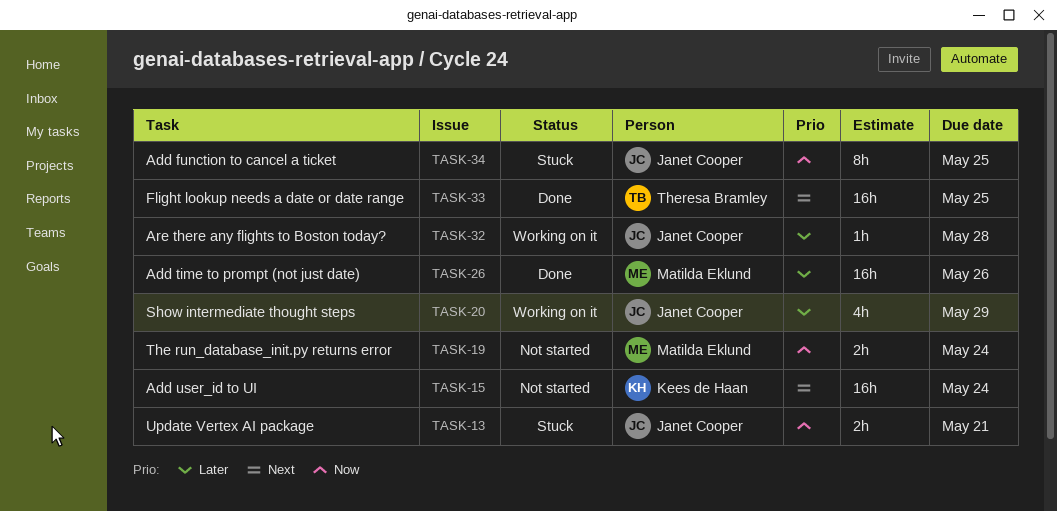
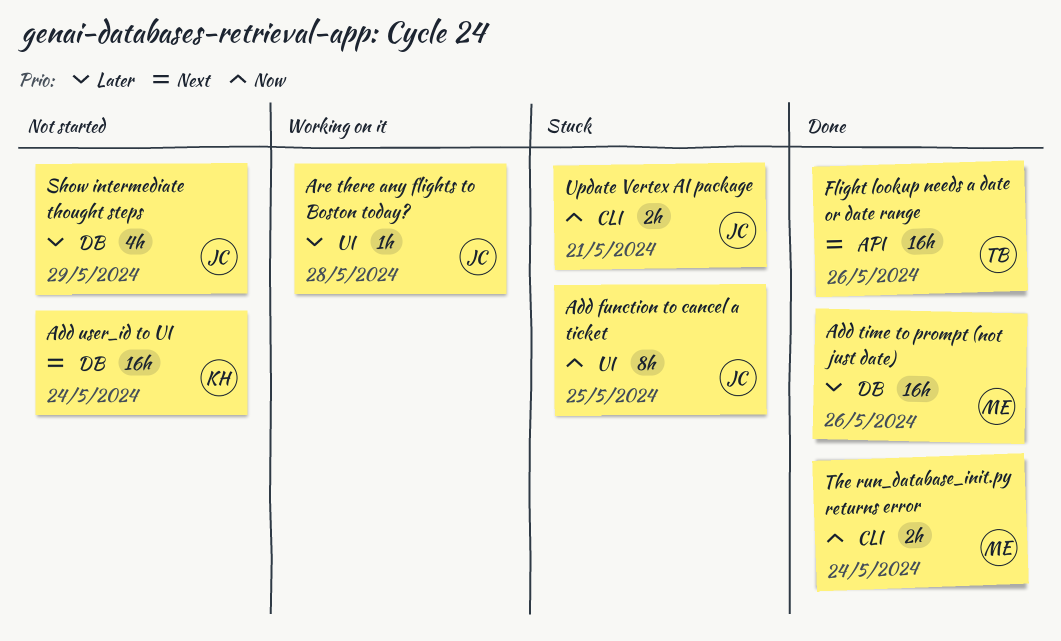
Flight lookup needs a date or date range, due: May 25 -> May 26
Show intermediate thought steps, status: Working on it -> Not started
The run_database_init.py returns error, status: Not started -> Done

